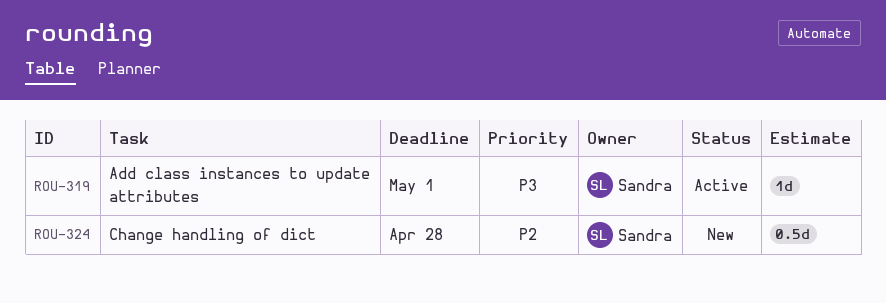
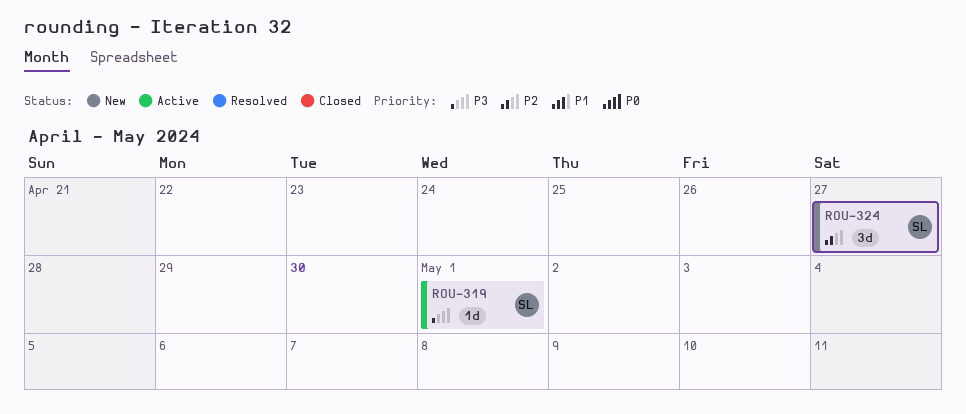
ROU-324, estimate: 0.5d -> 3d
ROU-324, due: Apr 28 -> Apr 27

